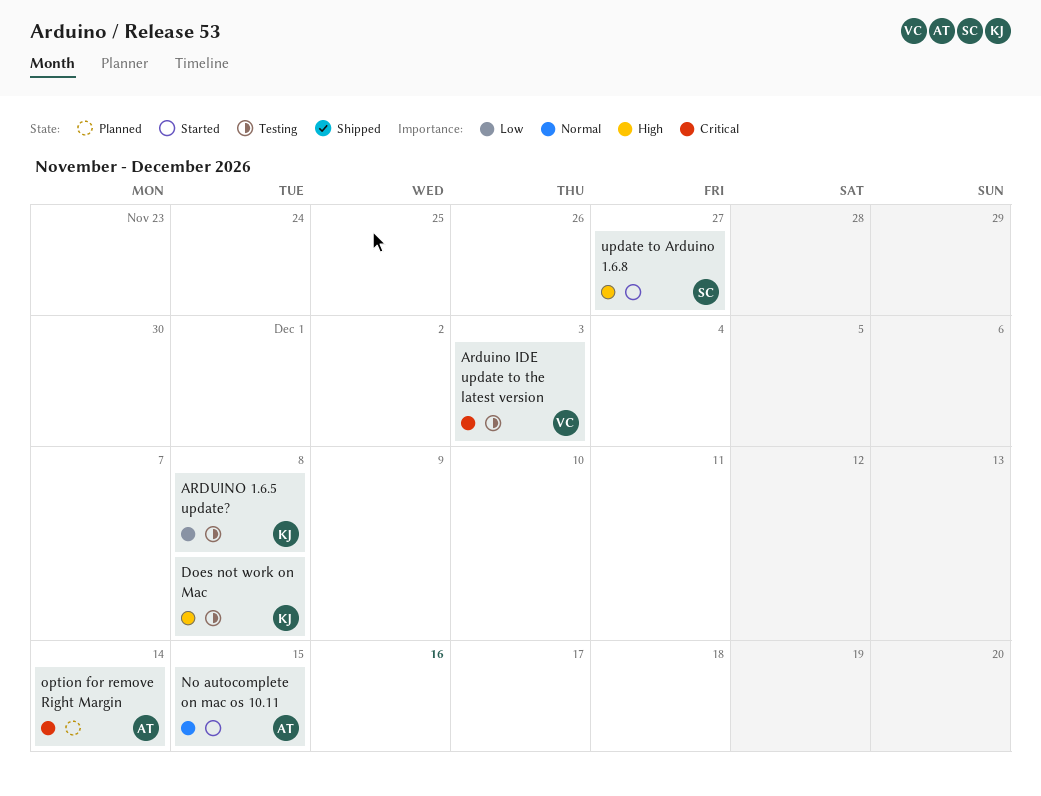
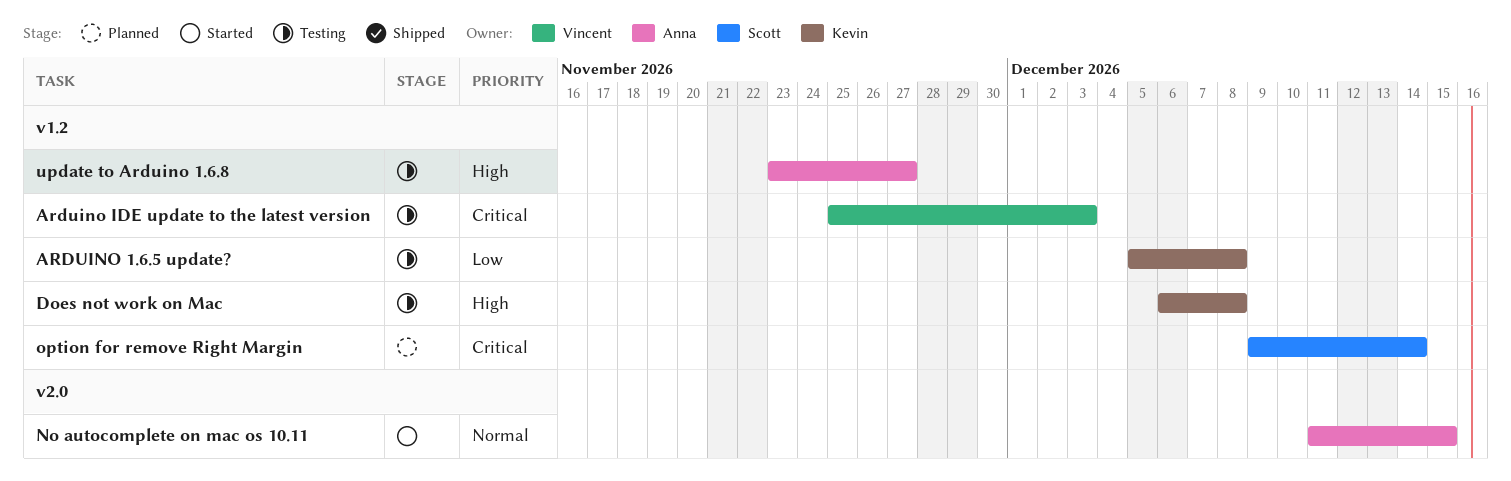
option for remove Right Margin, owner: Anna -> Scott
update to Arduino 1.6.8, status: Started -> Testing
update to Arduino 1.6.8, owner: Scott -> Anna

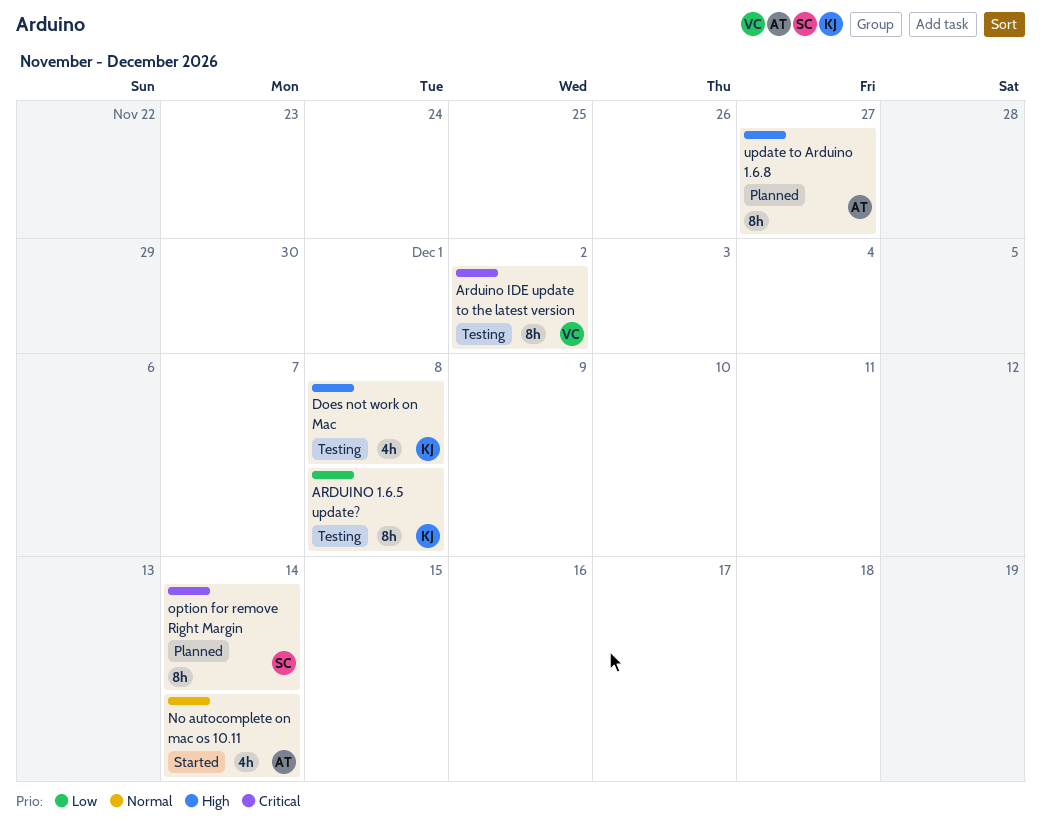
Arduino IDE update to the latest version, due: Dec 3 -> Dec 2
No autocomplete on mac os 10.11, due: Dec 15 -> Dec 14
update to Arduino 1.6.8, status: Testing -> Planned

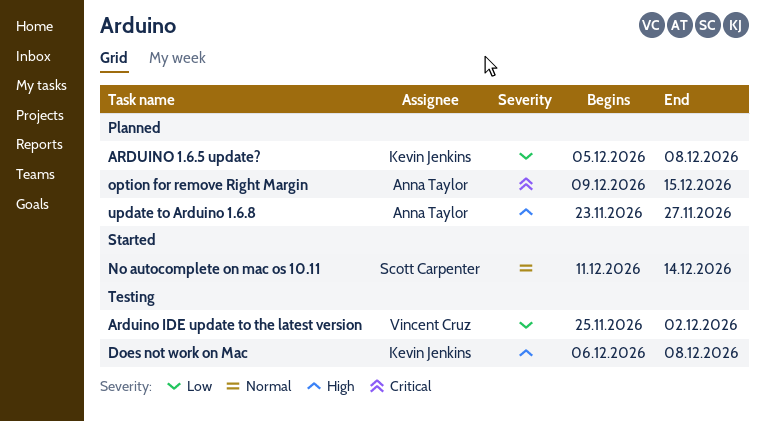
ARDUINO 1.6.5 update?, status: Testing -> Planned
Arduino IDE update to the latest version, priority: Critical -> Low
No autocomplete on mac os 10.11, owner: Anna Taylor -> Scott Carpenter
option for remove Right Margin, owner: Scott Carpenter -> Anna Taylor
option for remove Right Margin, due: Dec 14 -> Dec 15

